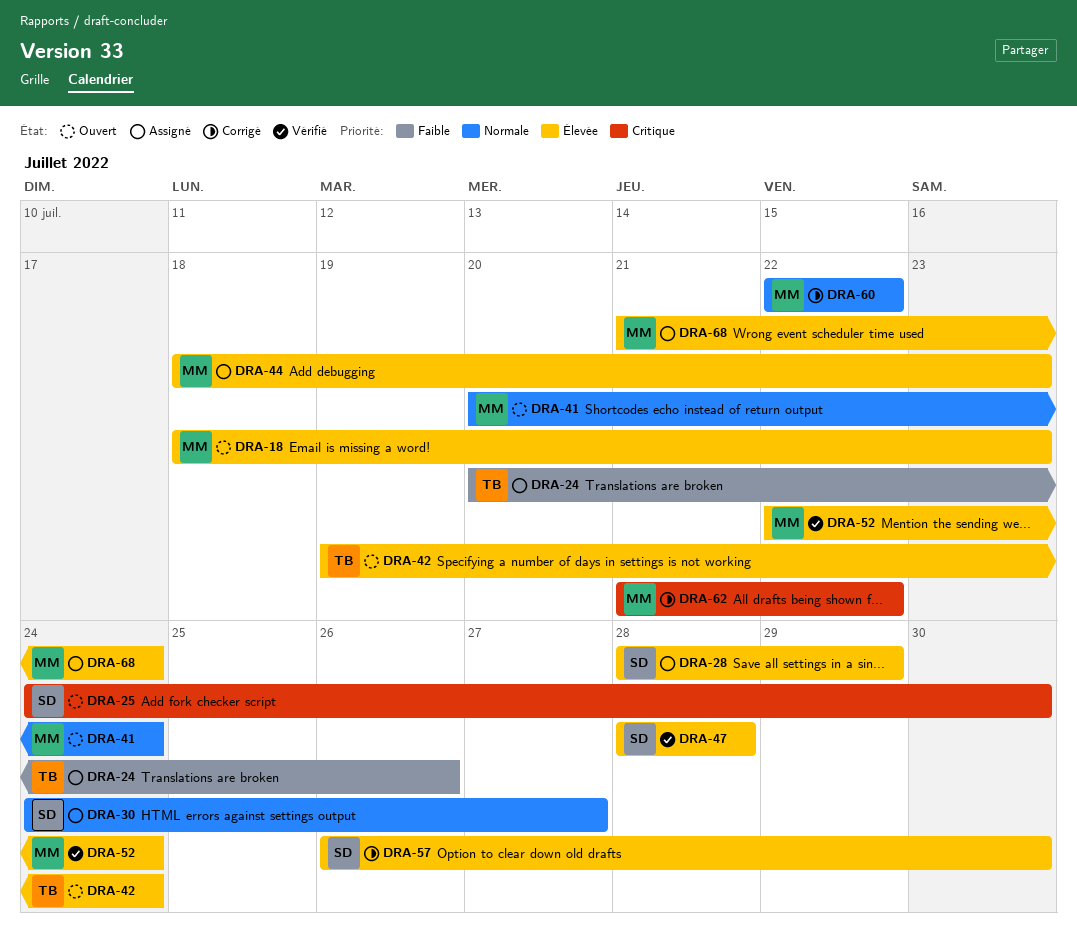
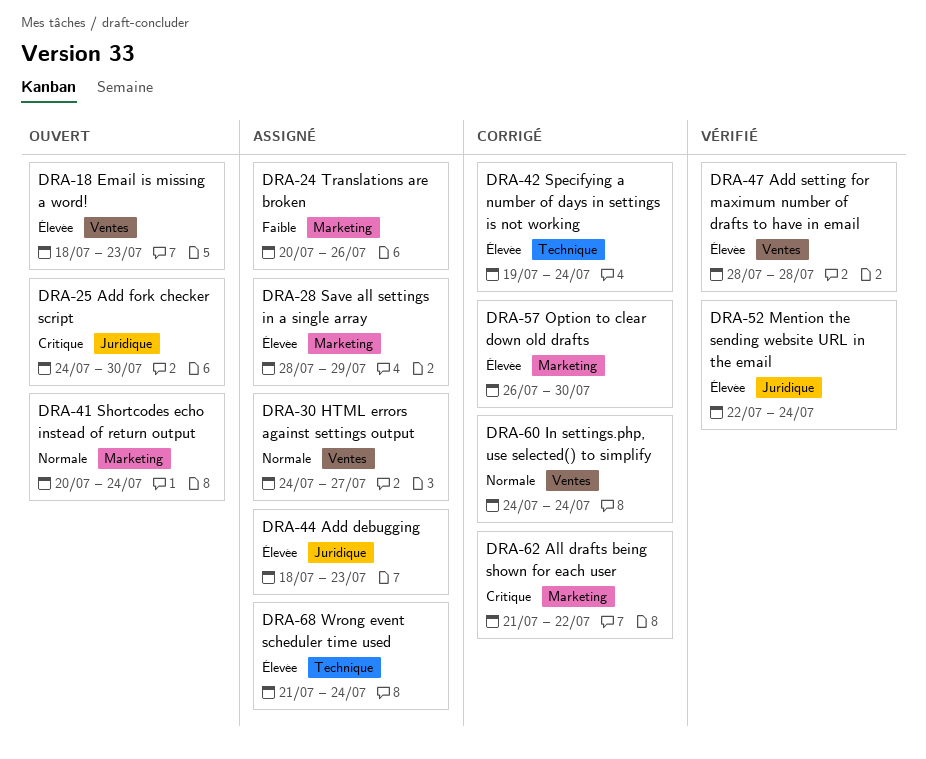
DRA-42, status: Ouvert -> Corrigé
DRA-60, start: Jul 22 -> Jul 24
DRA-60, due: Jul 22 -> Jul 24

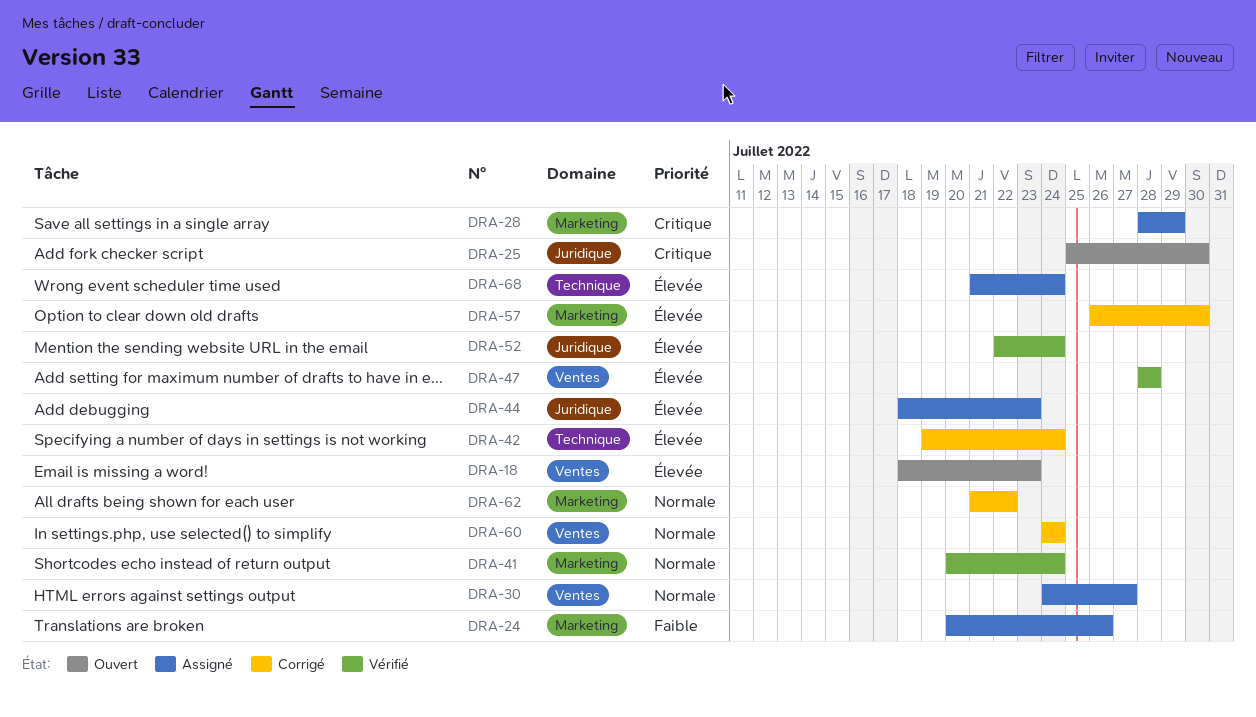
DRA-25, start: Jul 24 -> Jul 25
DRA-28, priority: Élevée -> Critique
DRA-41, status: Ouvert -> Vérifié
DRA-62, priority: Critique -> Normale

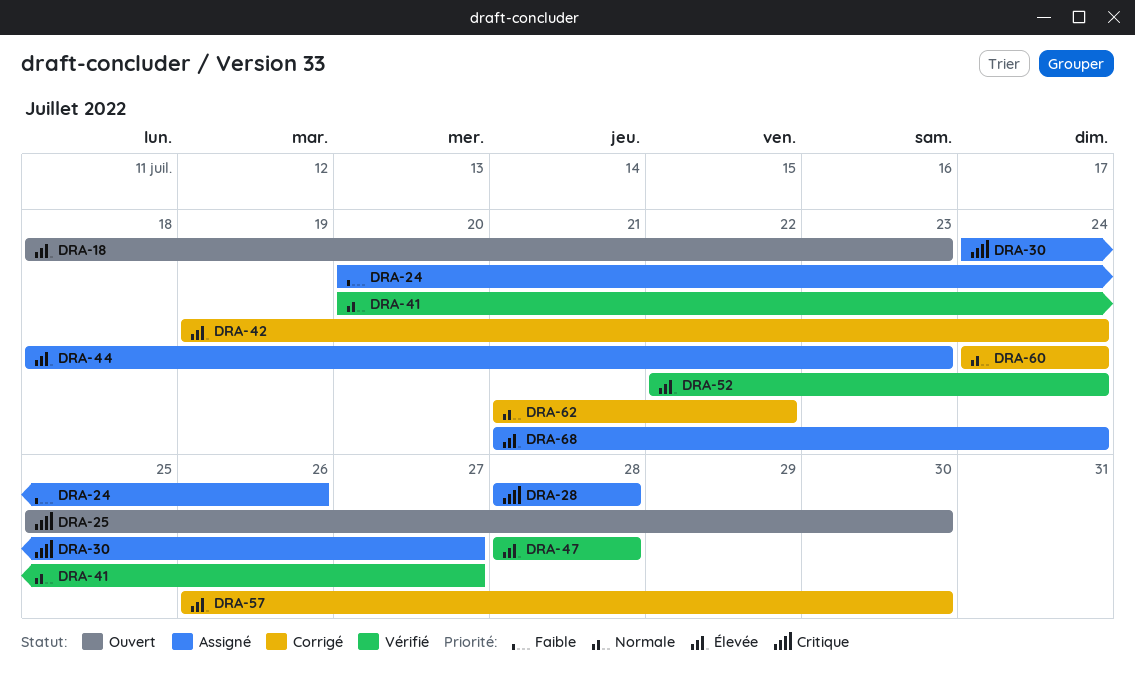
DRA-28, due: Jul 29 -> Jul 28
DRA-30, priority: Normale -> Critique
DRA-41, due: Jul 24 -> Jul 27

